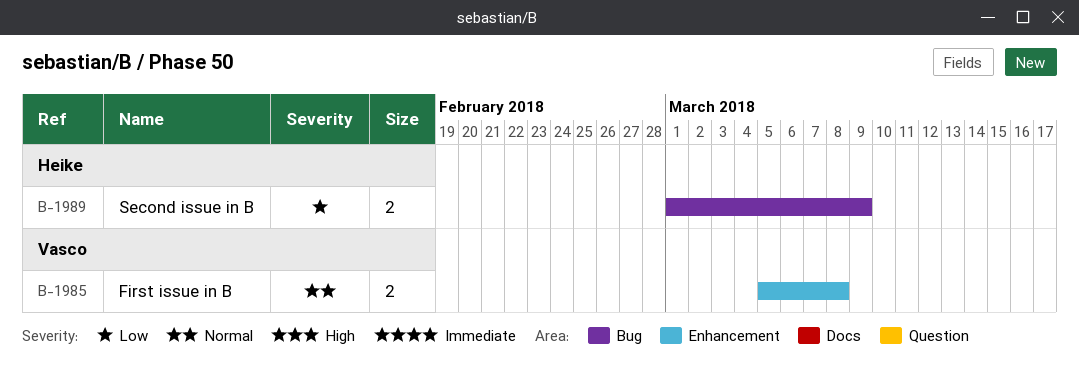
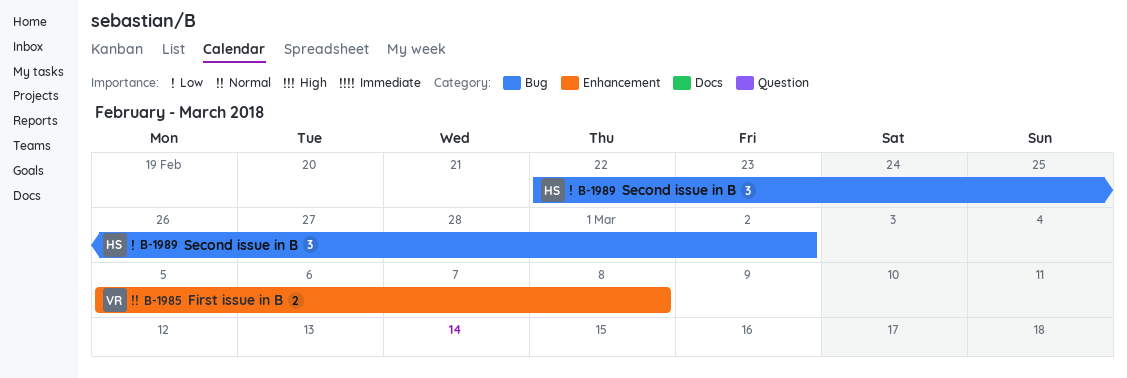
B-1989, estimate: 2 -> 3
B-1989, start: Mar 1 -> Feb 22
B-1989, due: Mar 9 -> Mar 2

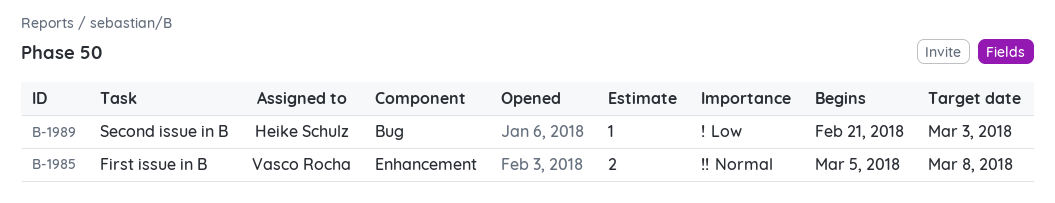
B-1989, estimate: 3 -> 1
B-1989, start: Feb 22 -> Feb 21
B-1989, due: Mar 2 -> Mar 3

